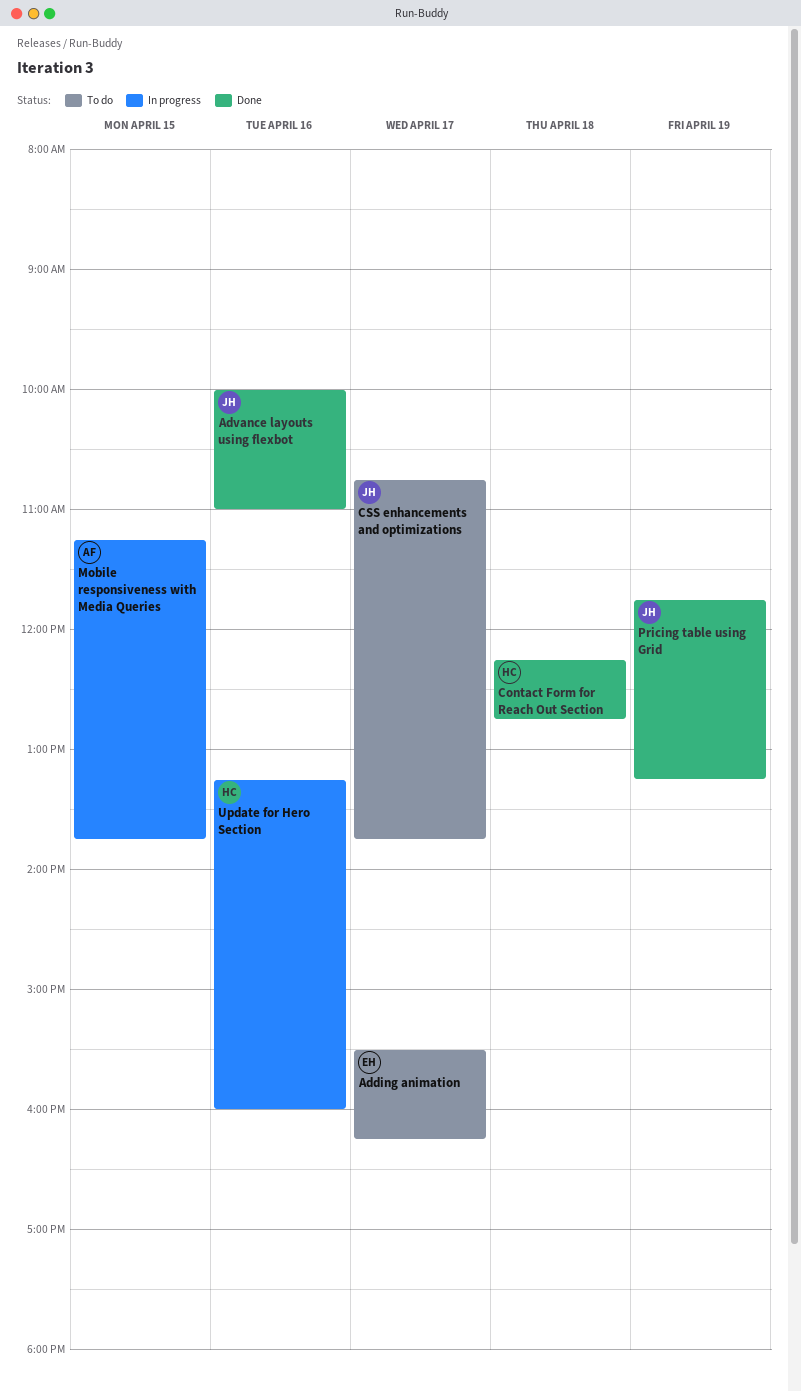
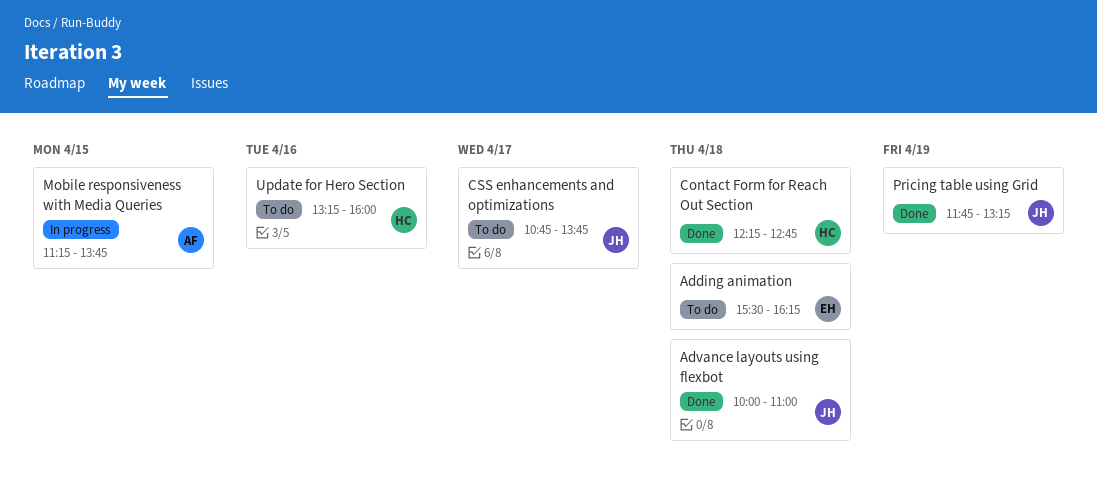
Adding animation, day: Apr 17 -> Apr 18
Advance layouts using flexbot, day: Apr 16 -> Apr 18
Update for Hero Section, status: In progress -> To do

